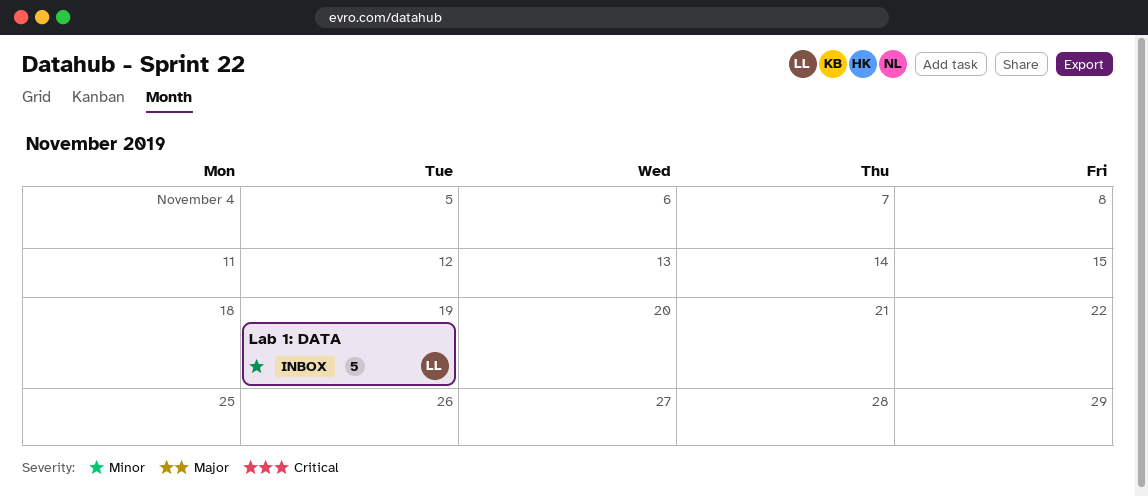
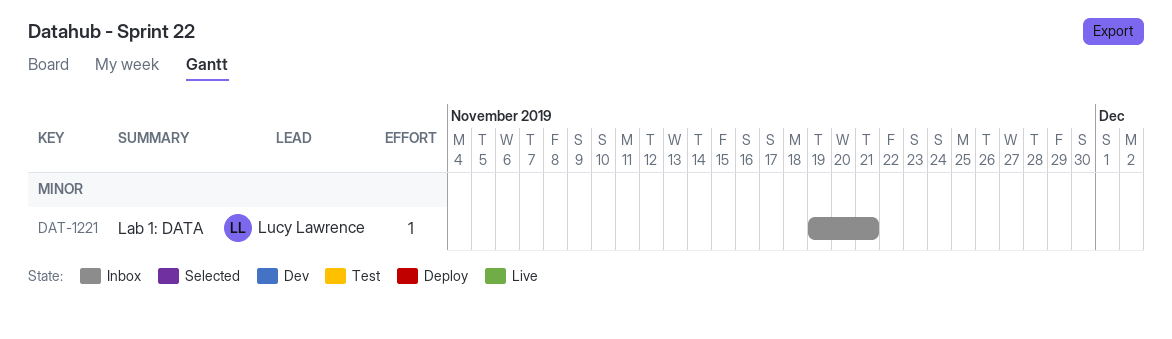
Lab 1: DATA, estimate: 5 -> 1
Lab 1: DATA, due: Nov 19 -> Nov 21

